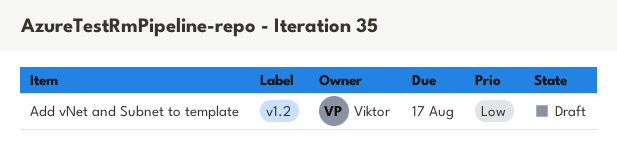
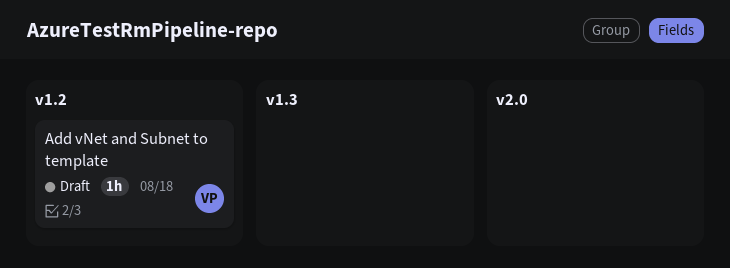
Add vNet and Subnet to template, due: Aug 17 -> Aug 18

